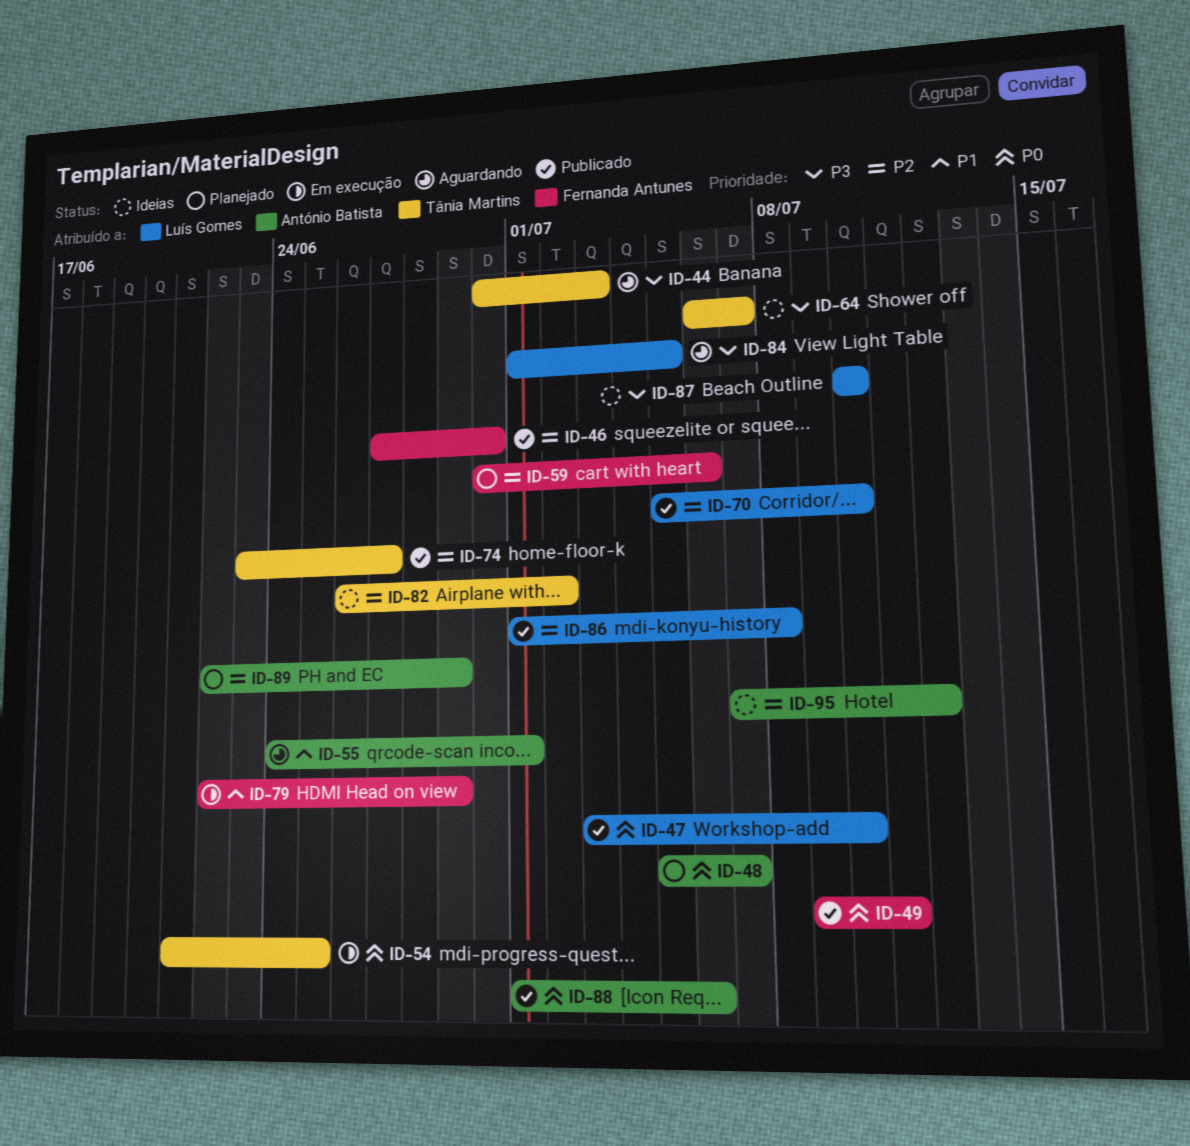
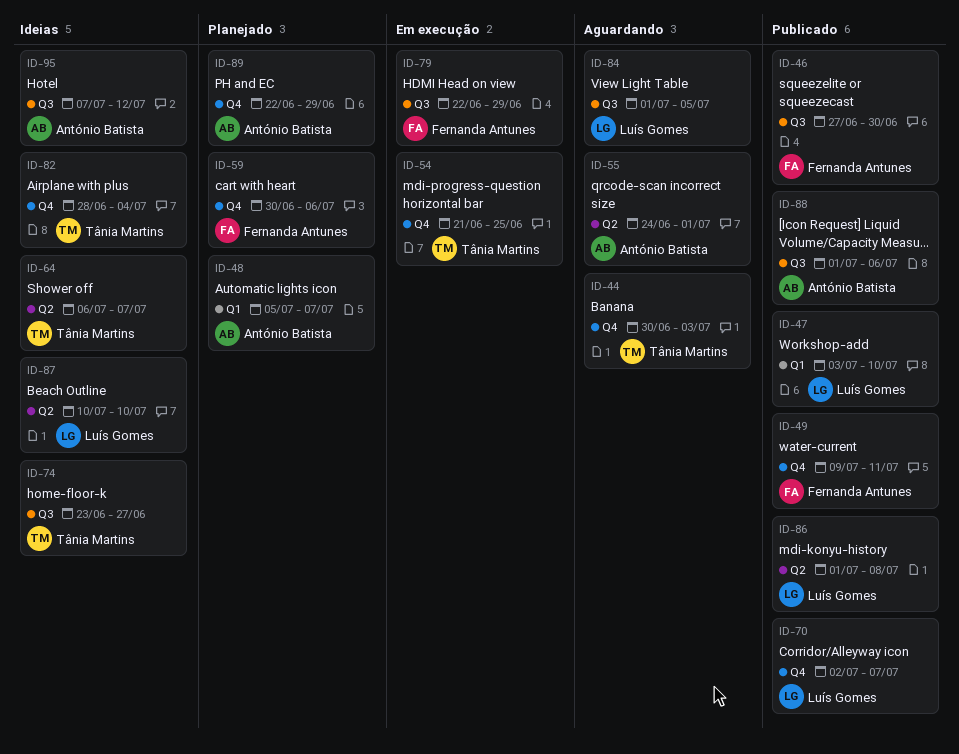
ID-70, start: Jul 5 -> Jul 2
ID-70, due: Jul 10 -> Jul 7
ID-74, status: Publicado -> Ideias
ID-82, start: Jun 26 -> Jun 28
ID-82, due: Jul 2 -> Jul 4

